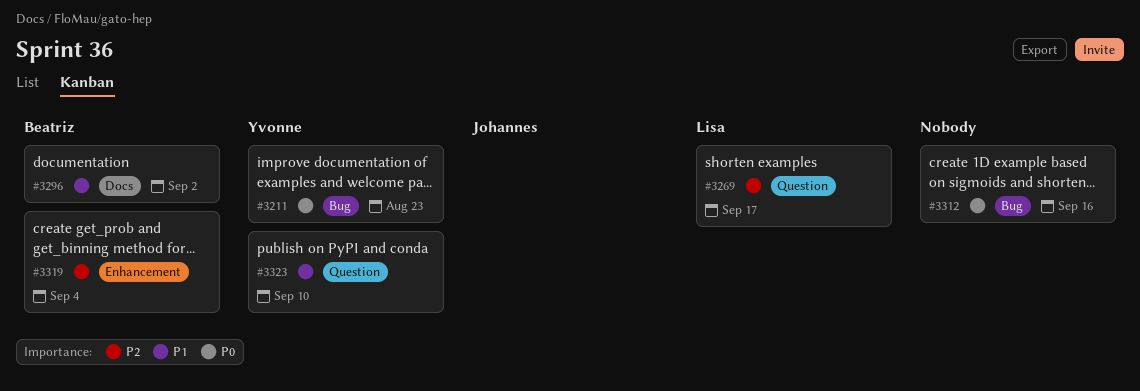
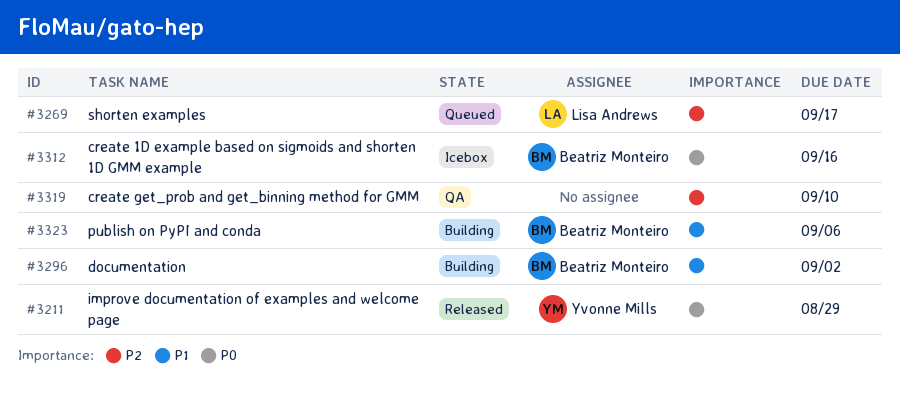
#3211, due: Aug 23 -> Aug 29
#3312, owner: none -> Beatriz Monteiro
#3319, owner: Beatriz Monteiro -> none
#3319, due: Sep 4 -> Sep 10
#3323, owner: Yvonne Mills -> Beatriz Monteiro
#3323, due: Sep 10 -> Sep 6

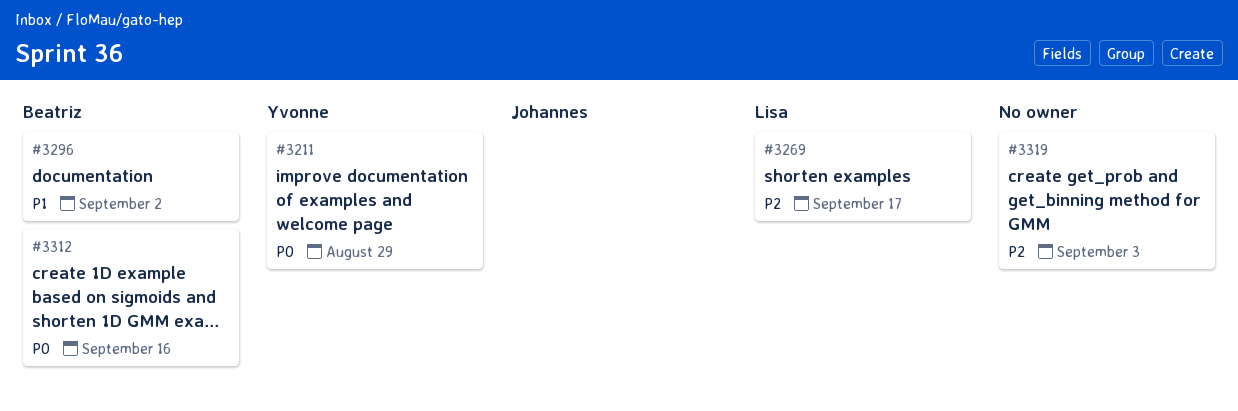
#3319, due: Sep 10 -> Sep 3
#3323: present -> none

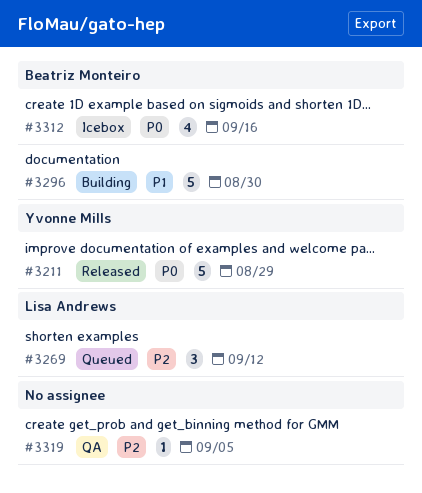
#3269, due: Sep 17 -> Sep 12
#3296, due: Sep 2 -> Aug 30
#3319, due: Sep 3 -> Sep 5

